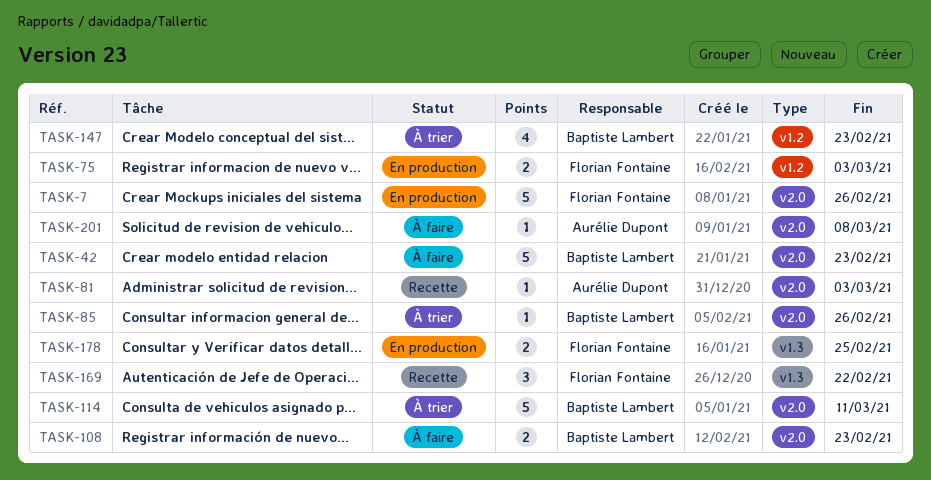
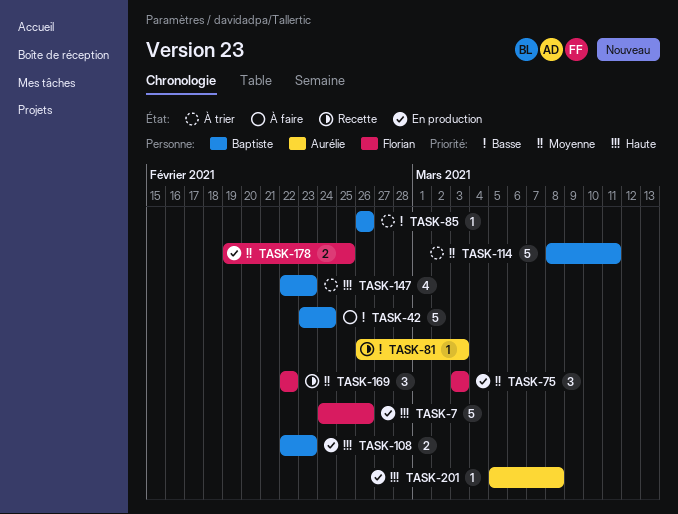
TASK-42, due: Feb 23 -> Feb 24
TASK-75, estimate: 2 -> 3
TASK-108, status: À faire -> En production
TASK-201, status: À faire -> En production

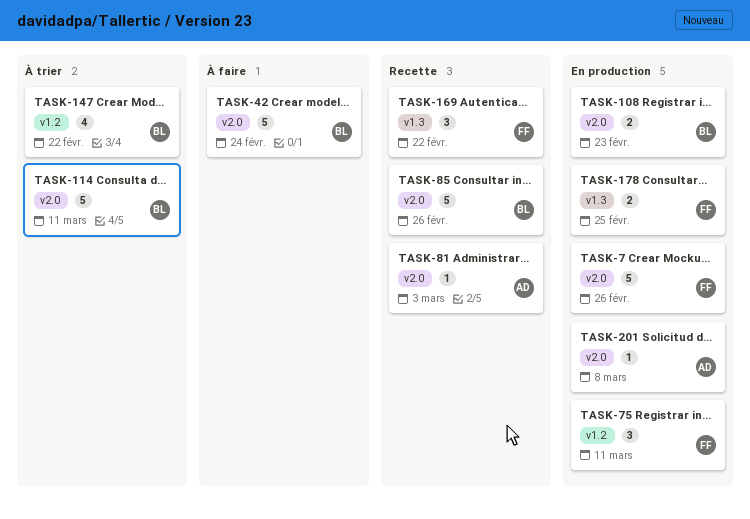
TASK-75, due: Mar 3 -> Mar 11
TASK-85, status: À trier -> Recette
TASK-85, estimate: 1 -> 5
TASK-147, due: Feb 23 -> Feb 22

